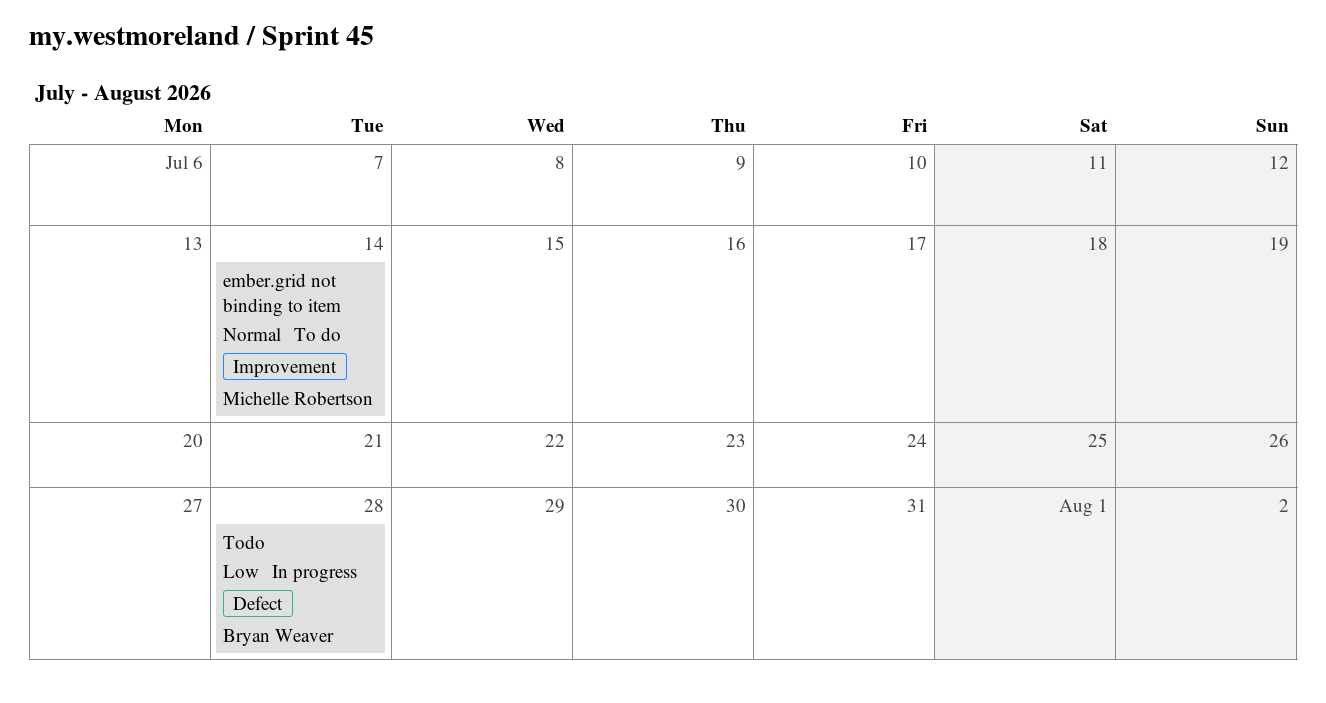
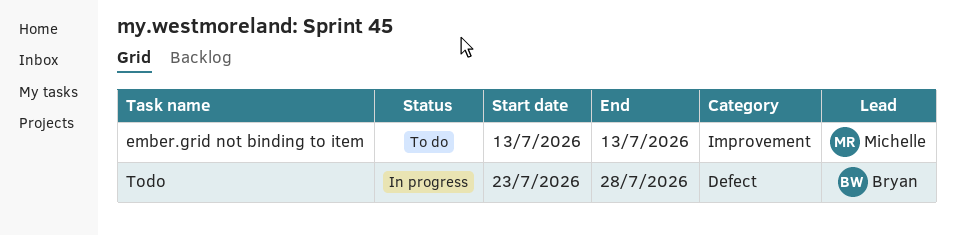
ember.grid not binding to item, due: Jul 14 -> Jul 13

